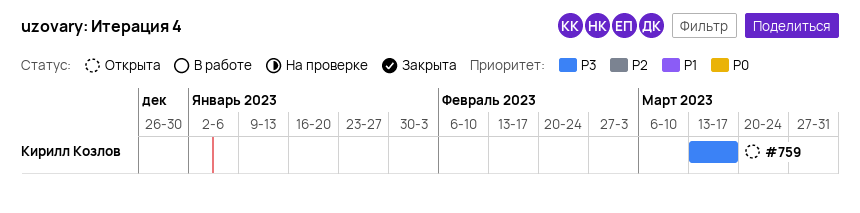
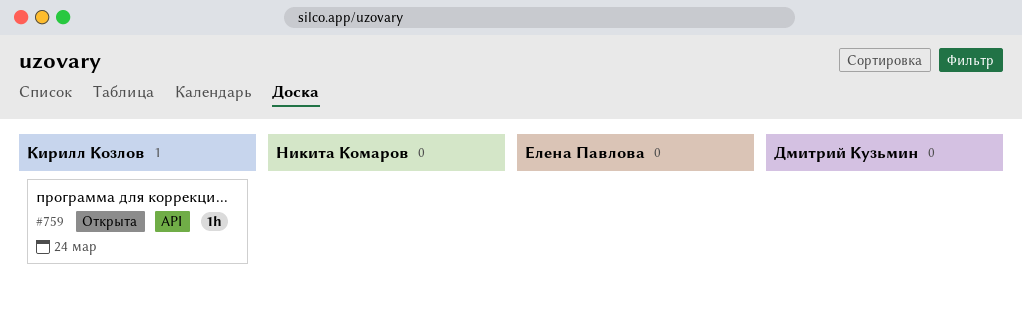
#759, due: Mar 17 -> Mar 24

